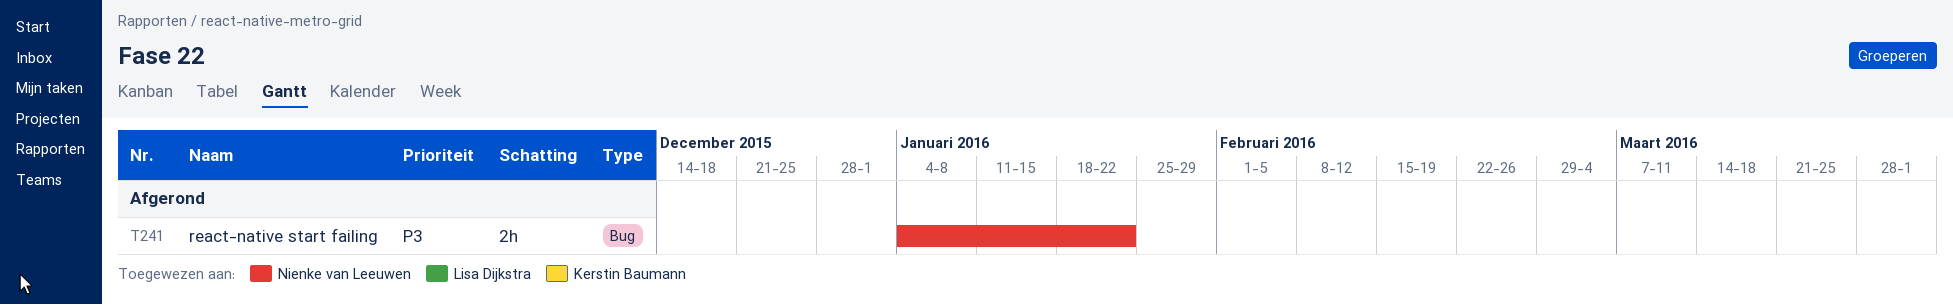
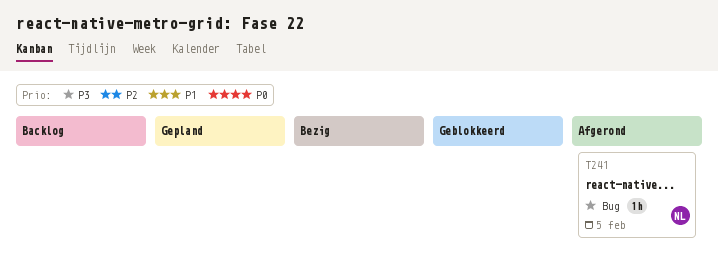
T241, estimate: 2h -> 1h
T241, due: Jan 22 -> Feb 5

